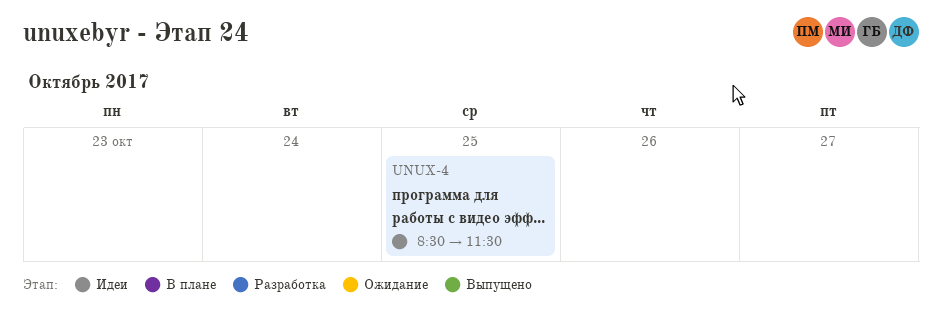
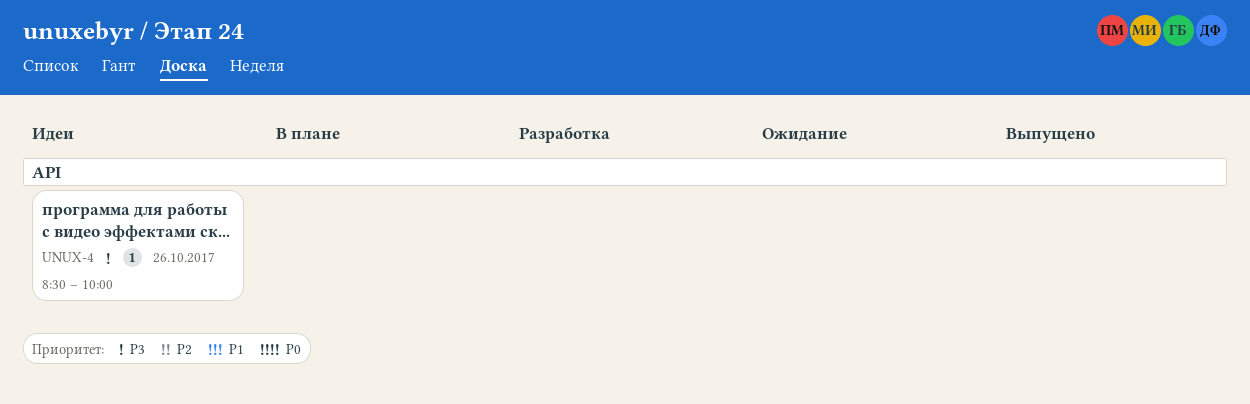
UNUX-4, day: Oct 25 -> Oct 26
UNUX-4, ends: 11:30 -> 10:00

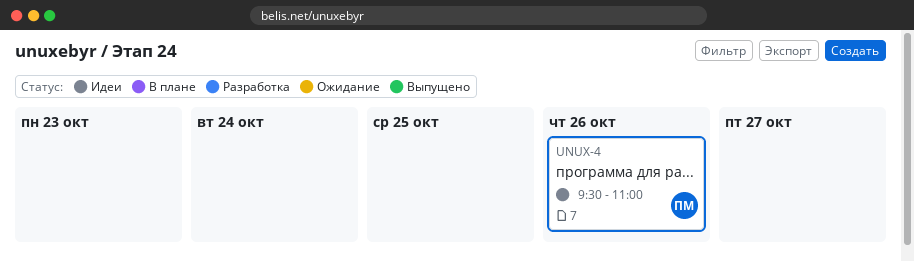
UNUX-4, begins: 08:30 -> 09:30
UNUX-4, ends: 10:00 -> 11:00

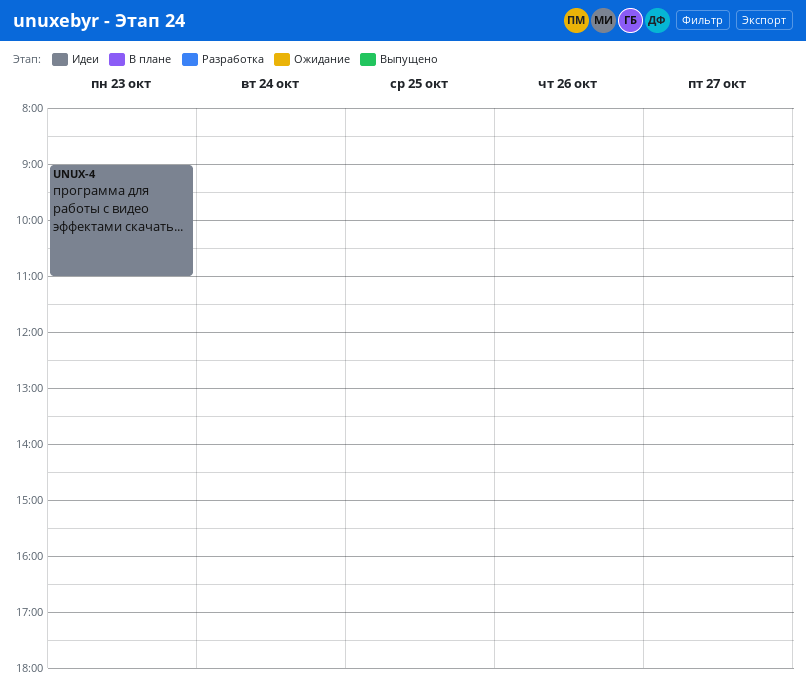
UNUX-4, day: Oct 26 -> Oct 23
UNUX-4, begins: 09:30 -> 09:00

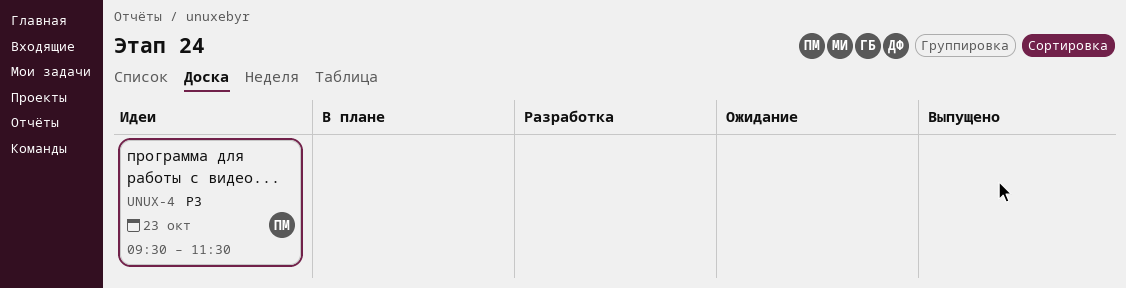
UNUX-4, begins: 09:00 -> 09:30
UNUX-4, ends: 11:00 -> 11:30

